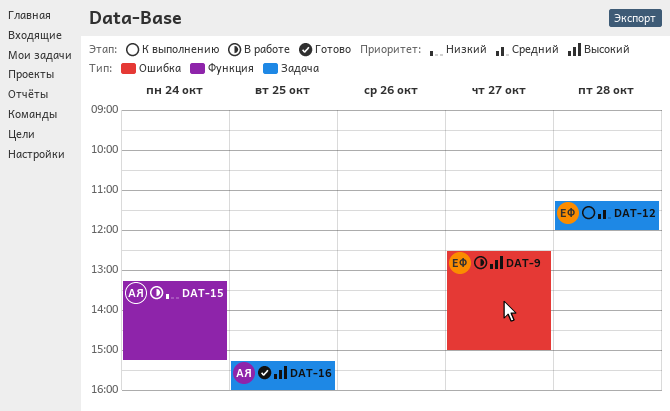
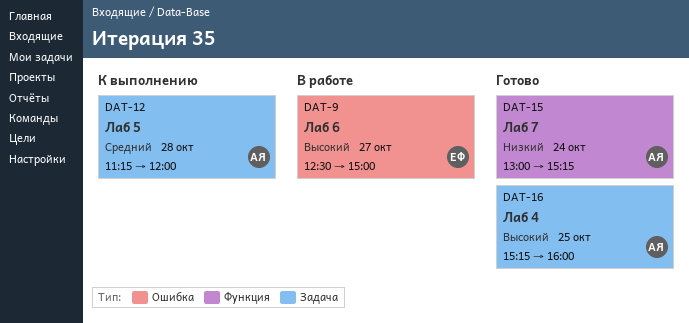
DAT-12, owner: ЕФ -> АЯ
DAT-15, status: В работе -> Готово
DAT-15, begins: 13:15 -> 13:00

